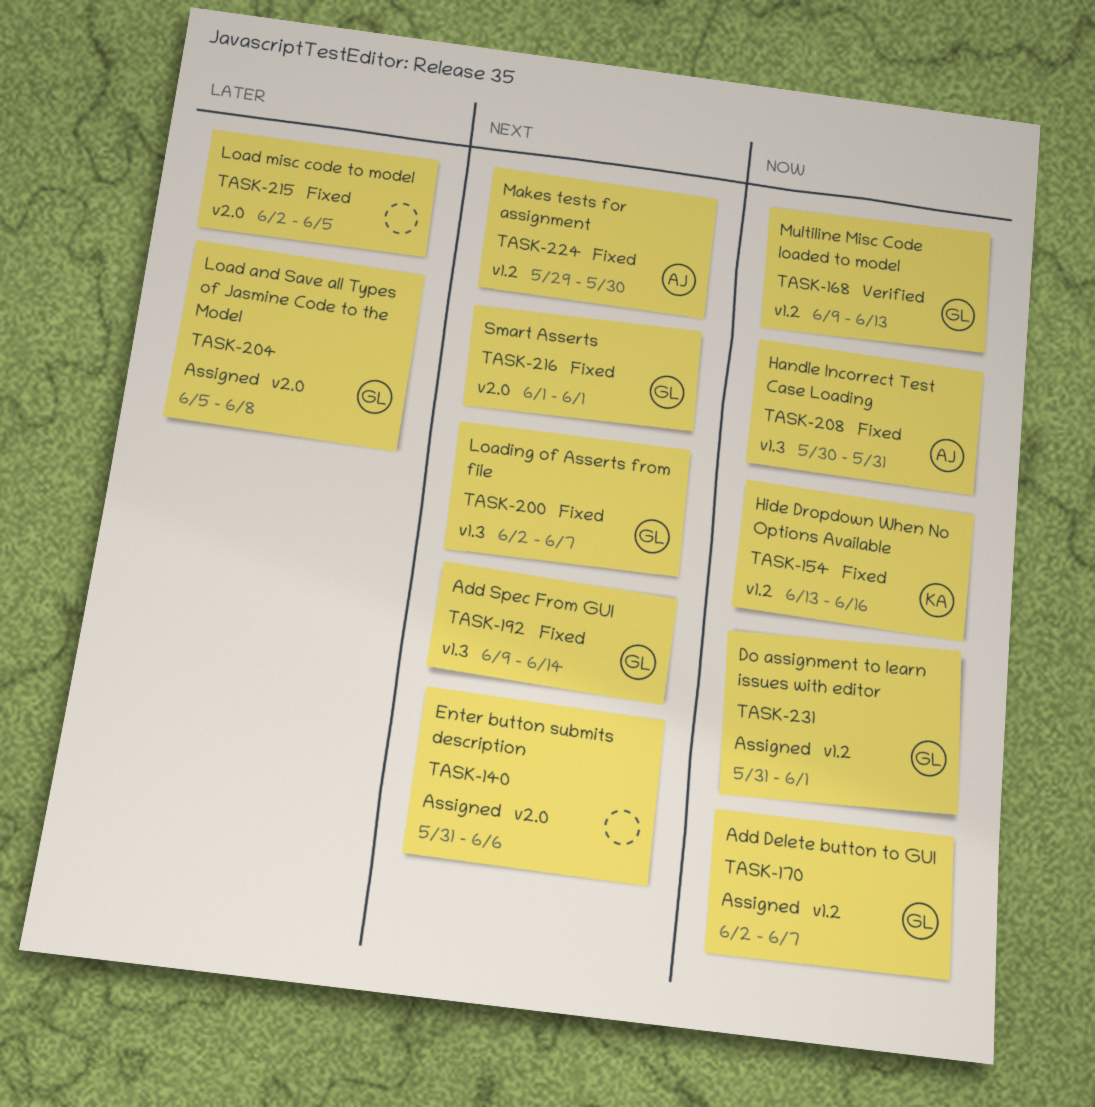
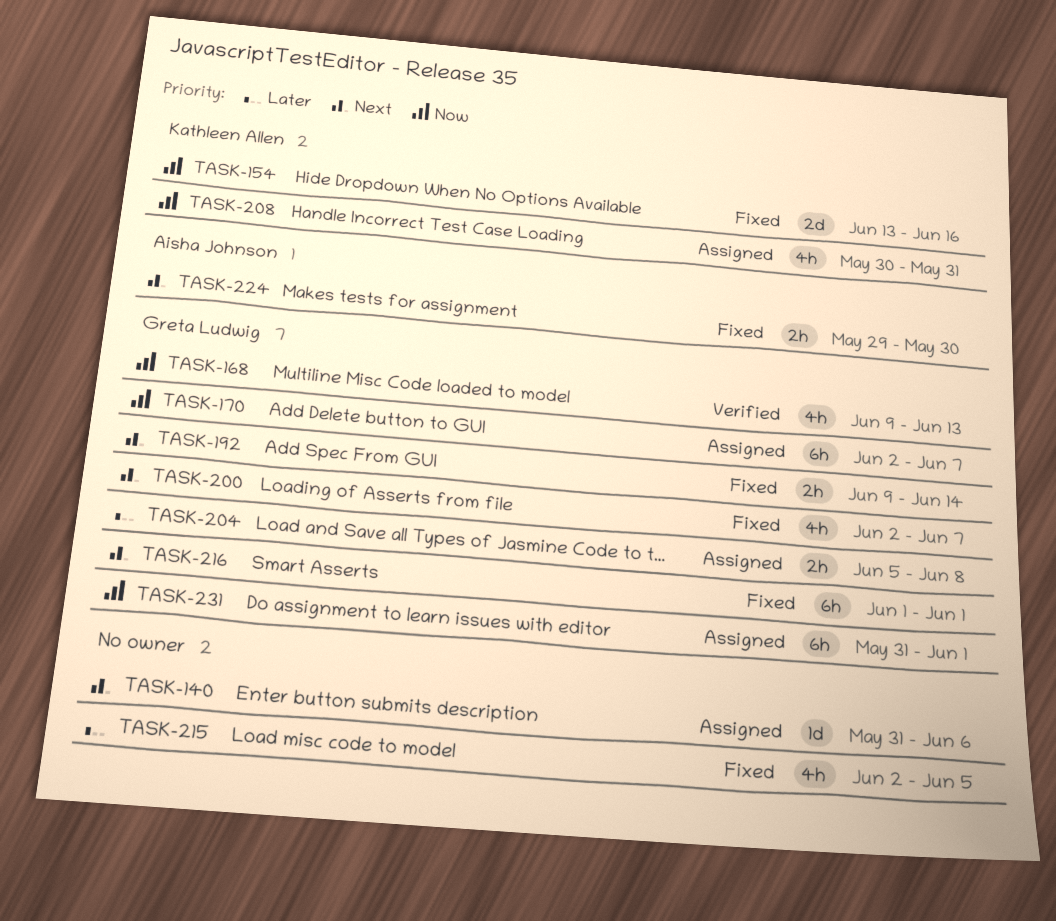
TASK-208, status: Fixed -> Assigned
TASK-208, owner: Aisha Johnson -> Kathleen Allen

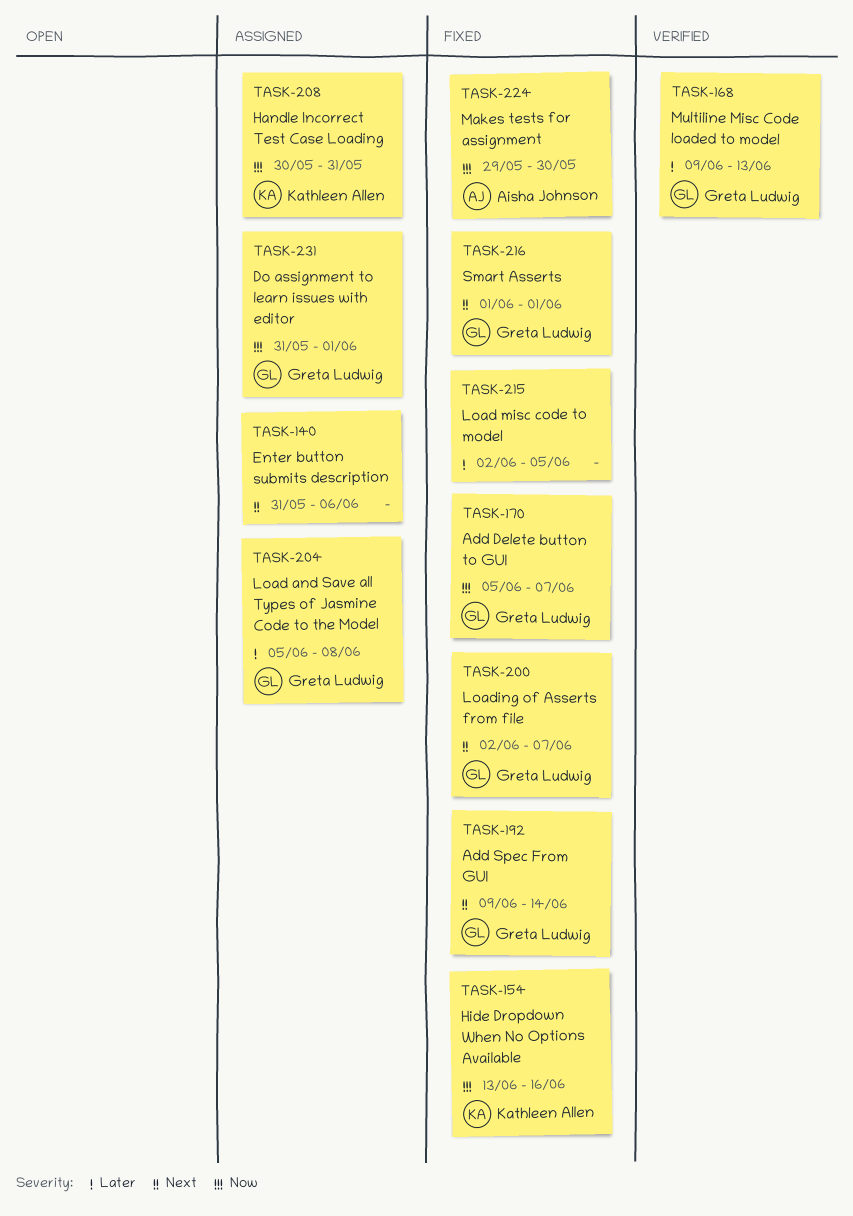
TASK-168, priority: Now -> Later
TASK-170, status: Assigned -> Fixed
TASK-170, start: Jun 2 -> Jun 5
TASK-224, priority: Next -> Now

